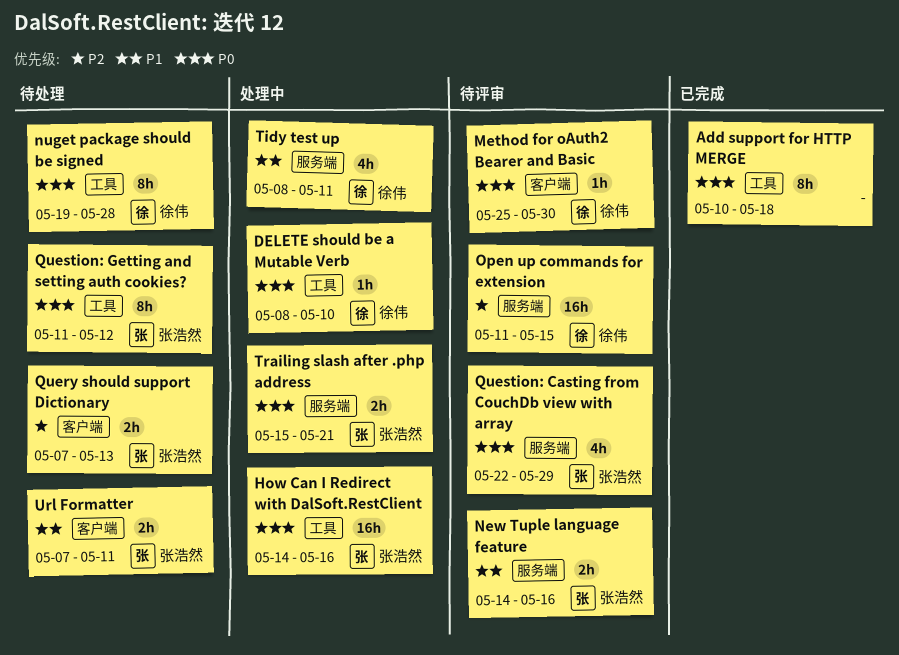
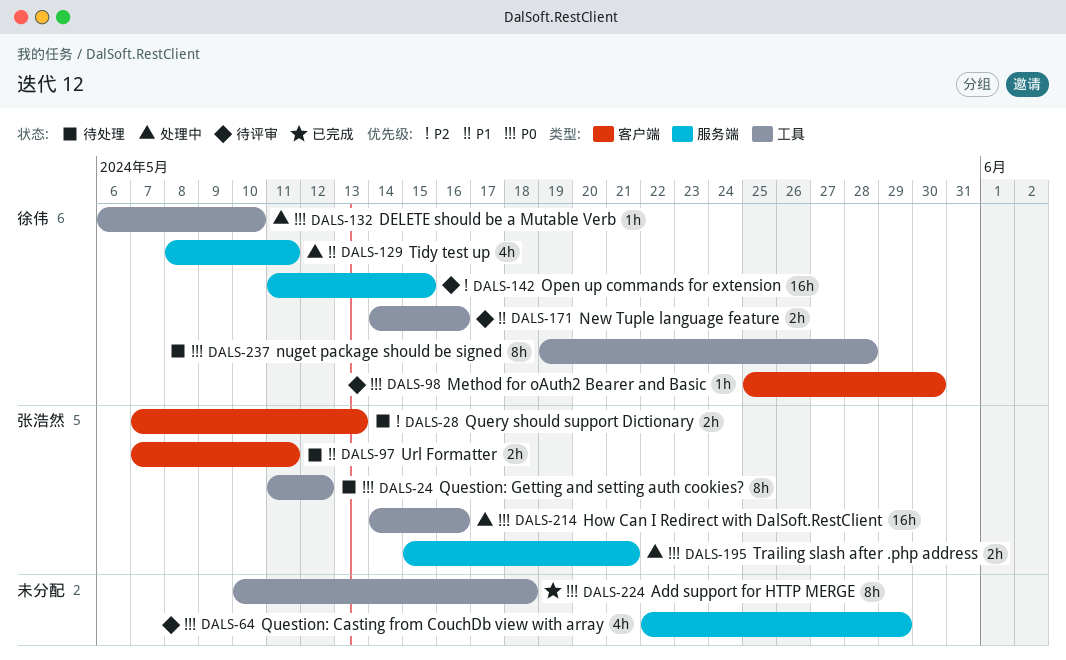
DELETE should be a Mutable Verb, start: May 8 -> May 6
New Tuple language feature, owner: 张浩然 -> 徐伟
New Tuple language feature, label: 服务端 -> 工具
Question: Casting from CouchDb view with array, owner: 张浩然 -> none

